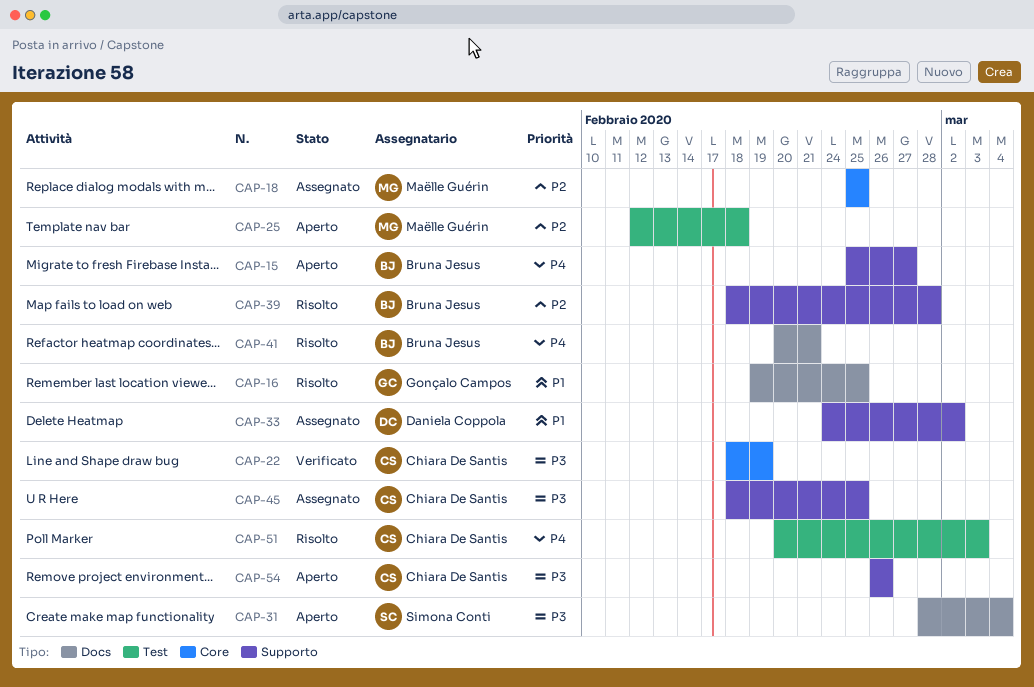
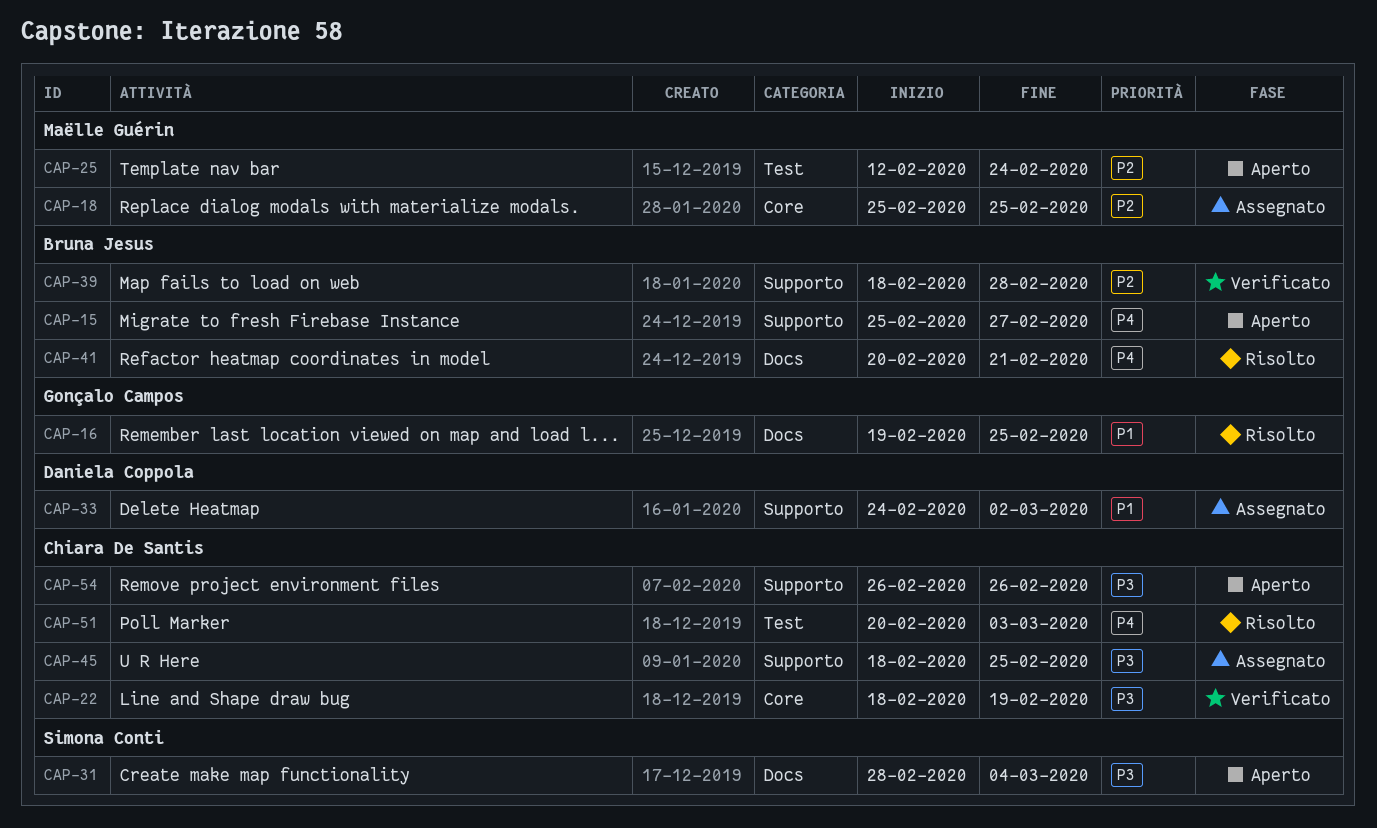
CAP-25, due: Feb 18 -> Feb 24
CAP-39, status: Risolto -> Verificato

